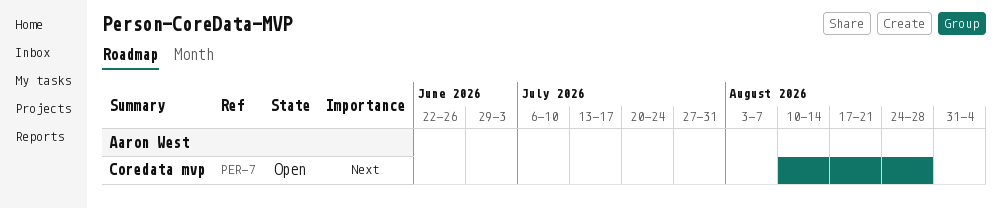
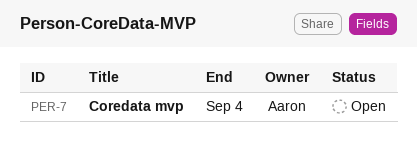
PER-7, due: Aug 28 -> Sep 4

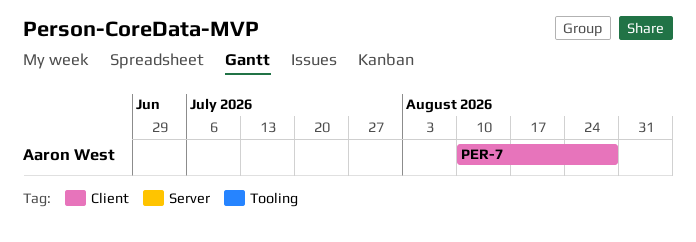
PER-7, due: Sep 4 -> Aug 28

